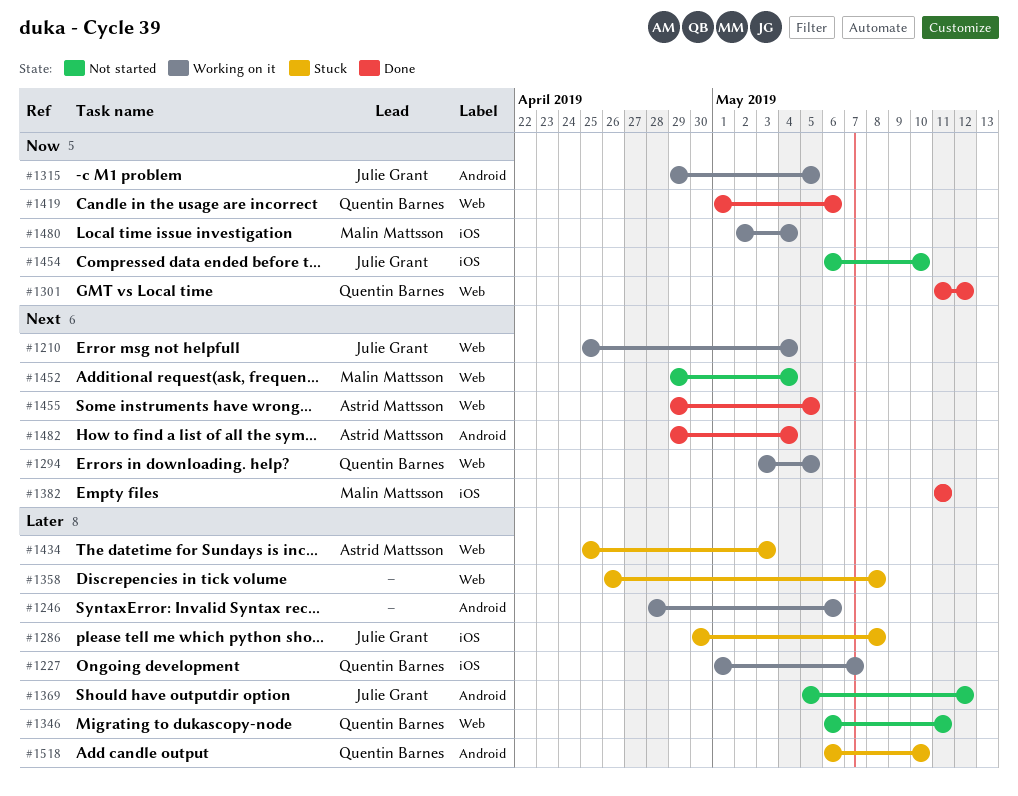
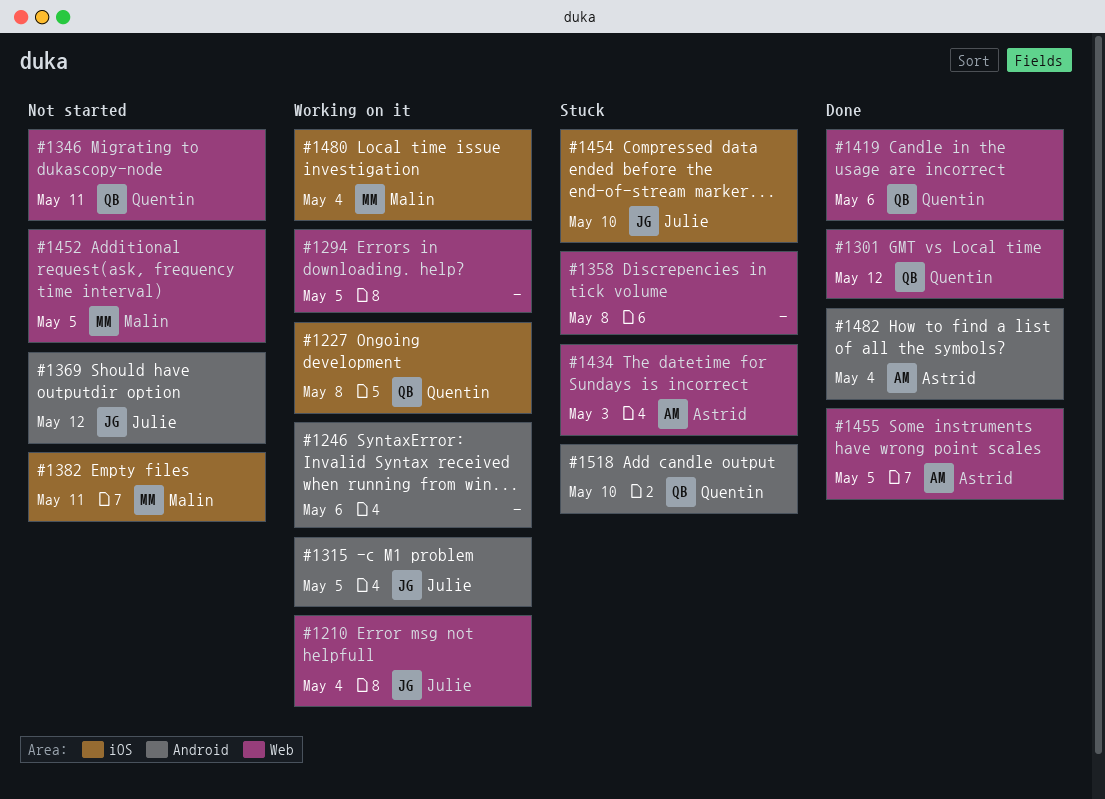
#1227, due: May 7 -> May 8
#1286: present -> none
#1294, owner: Quentin Barnes -> none
#1382, status: Done -> Not started
#1452, due: May 4 -> May 5
#1454, status: Not started -> Stuck

